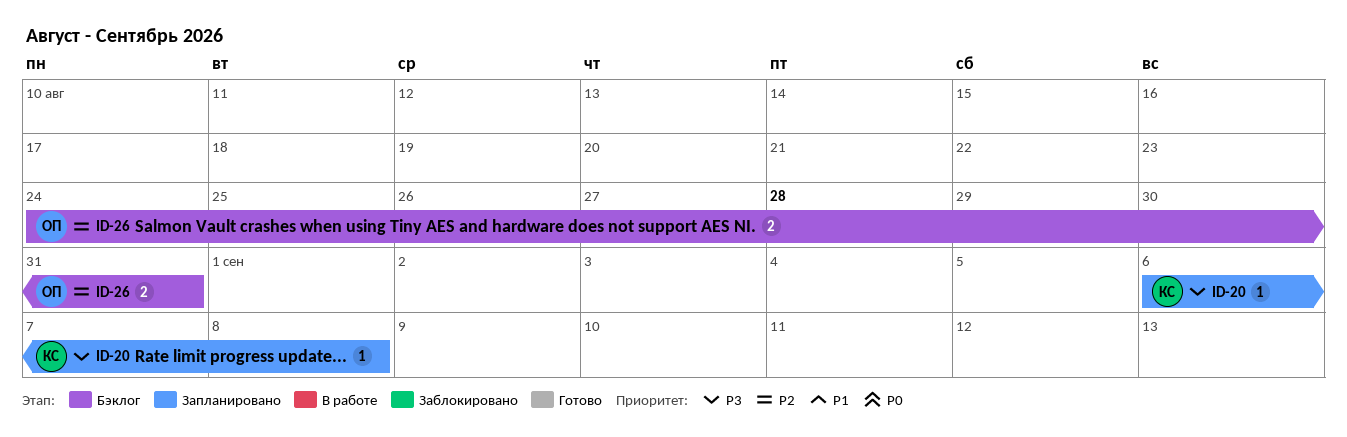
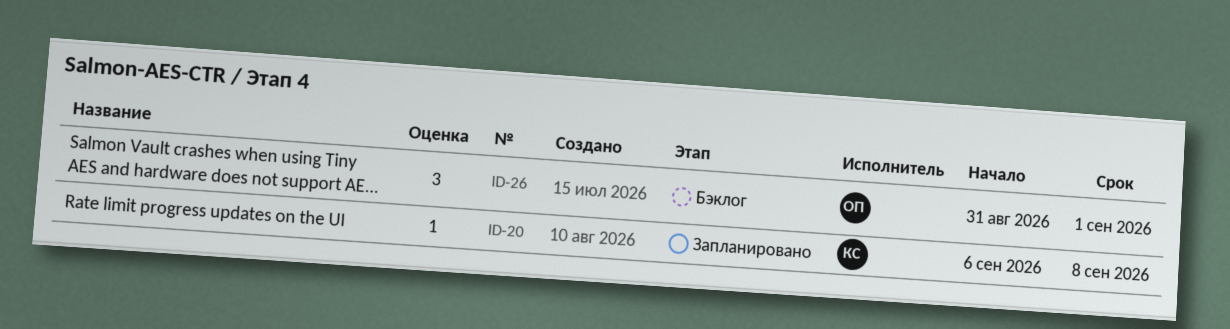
ID-26, estimate: 2 -> 3
ID-26, start: Aug 24 -> Aug 31
ID-26, due: Aug 31 -> Sep 1

